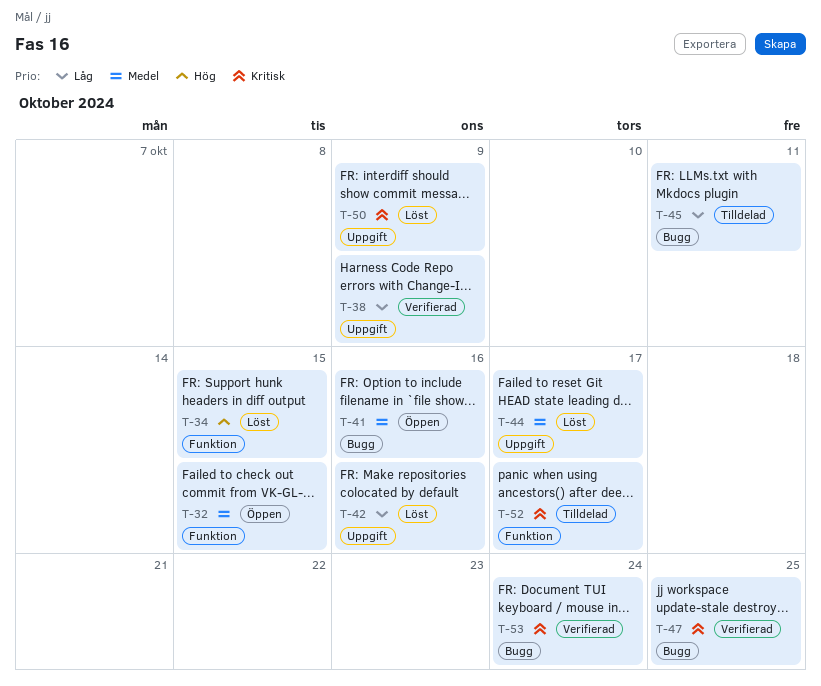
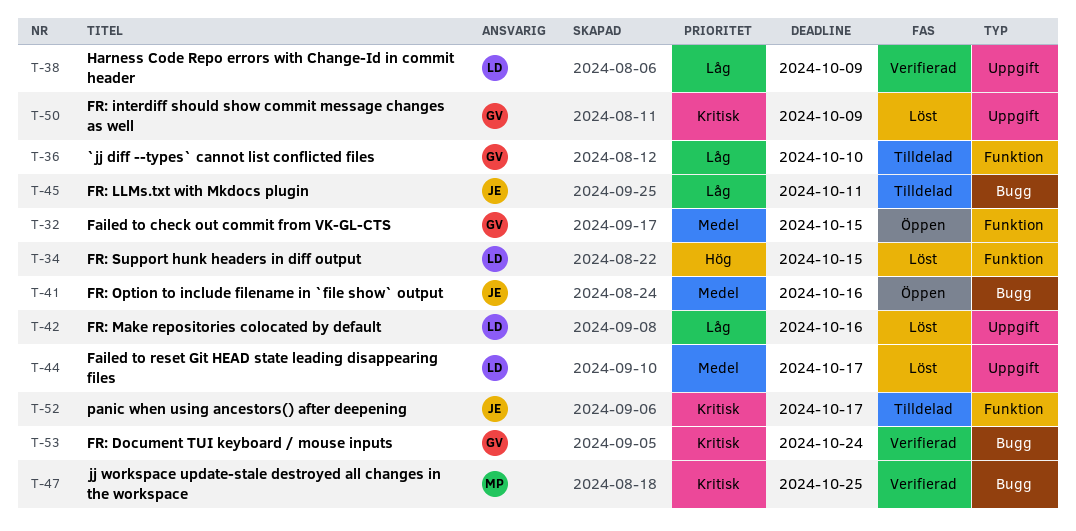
T-36: none -> present

